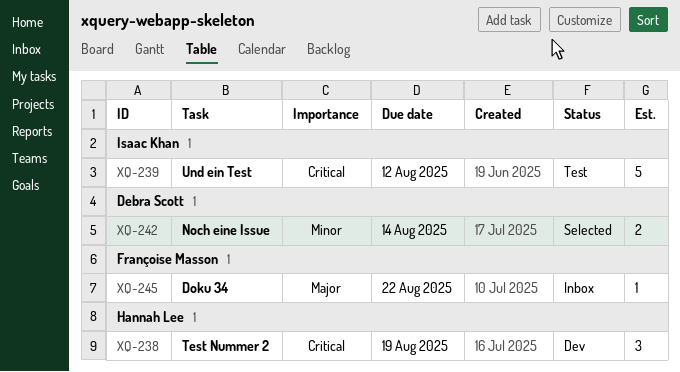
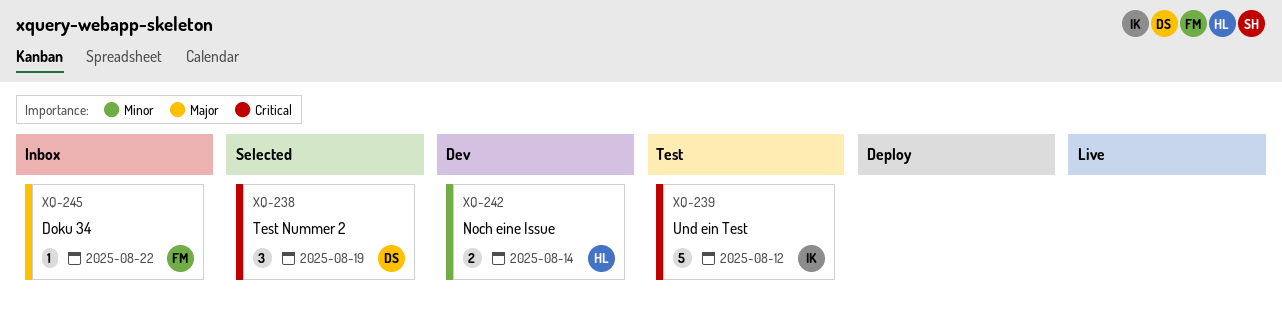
XQ-238, status: Dev -> Selected
XQ-238, owner: Hannah Lee -> Debra Scott
XQ-242, status: Selected -> Dev
XQ-242, owner: Debra Scott -> Hannah Lee

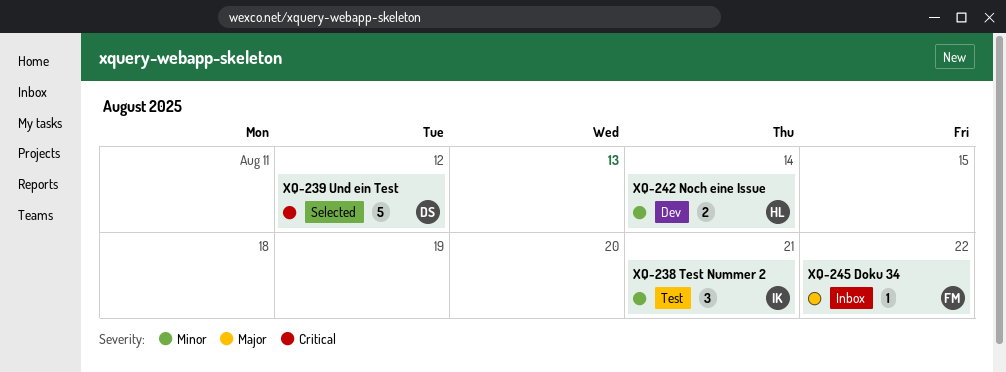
XQ-238, status: Selected -> Test
XQ-238, owner: DS -> IK
XQ-238, priority: Critical -> Minor
XQ-238, due: Aug 19 -> Aug 21
XQ-239, status: Test -> Selected
XQ-239, owner: IK -> DS

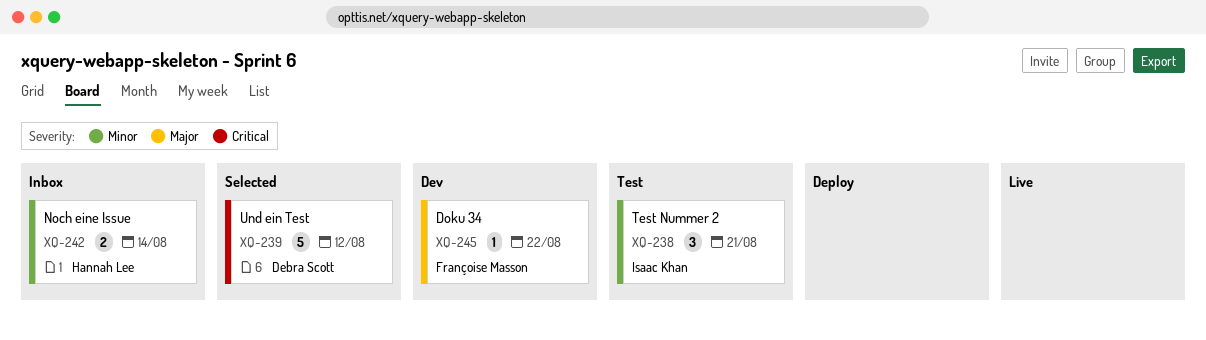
XQ-242, status: Dev -> Inbox
XQ-245, status: Inbox -> Dev

